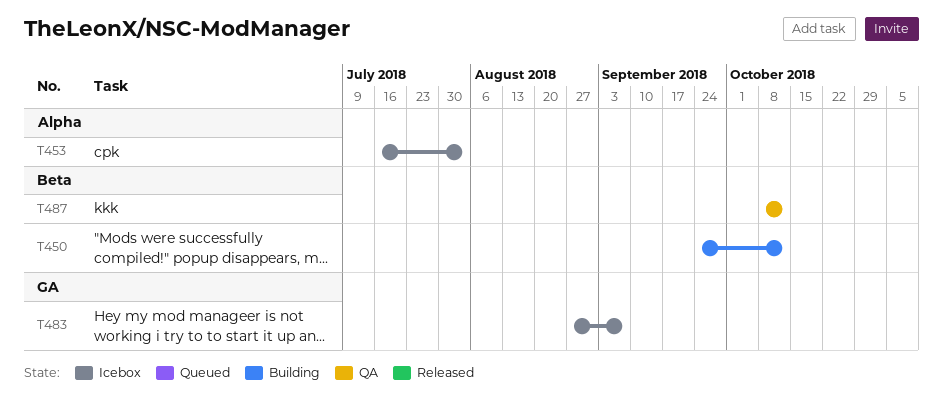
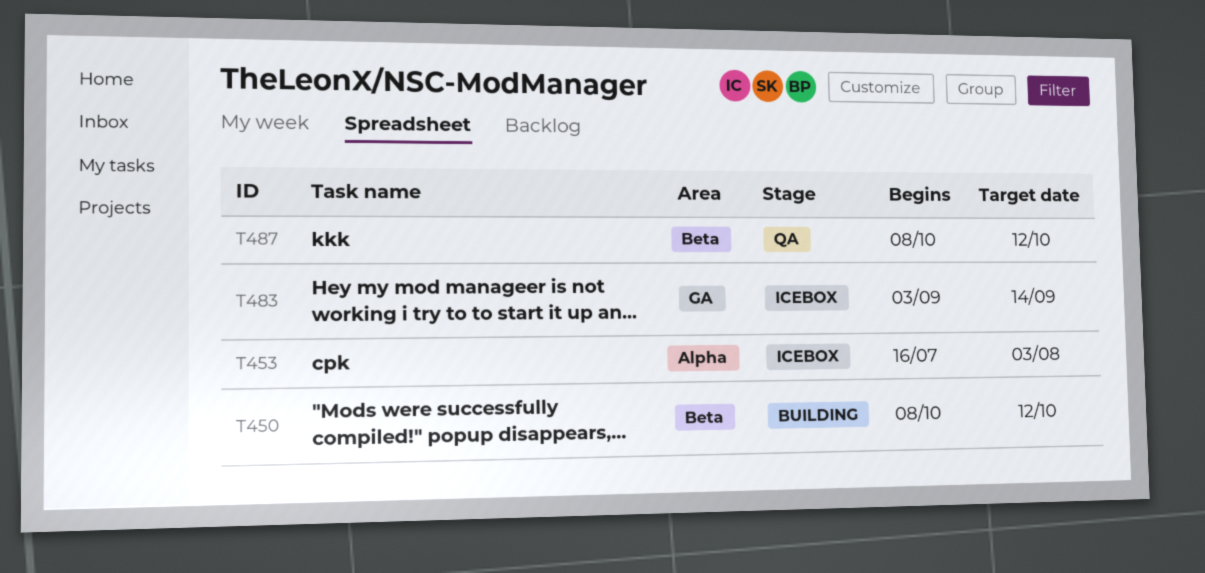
T450, start: Sep 24 -> Oct 8
T483, start: Aug 27 -> Sep 3
T483, due: Sep 7 -> Sep 14

